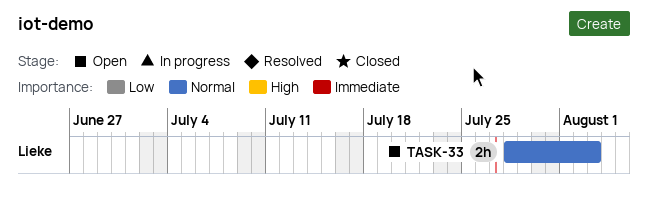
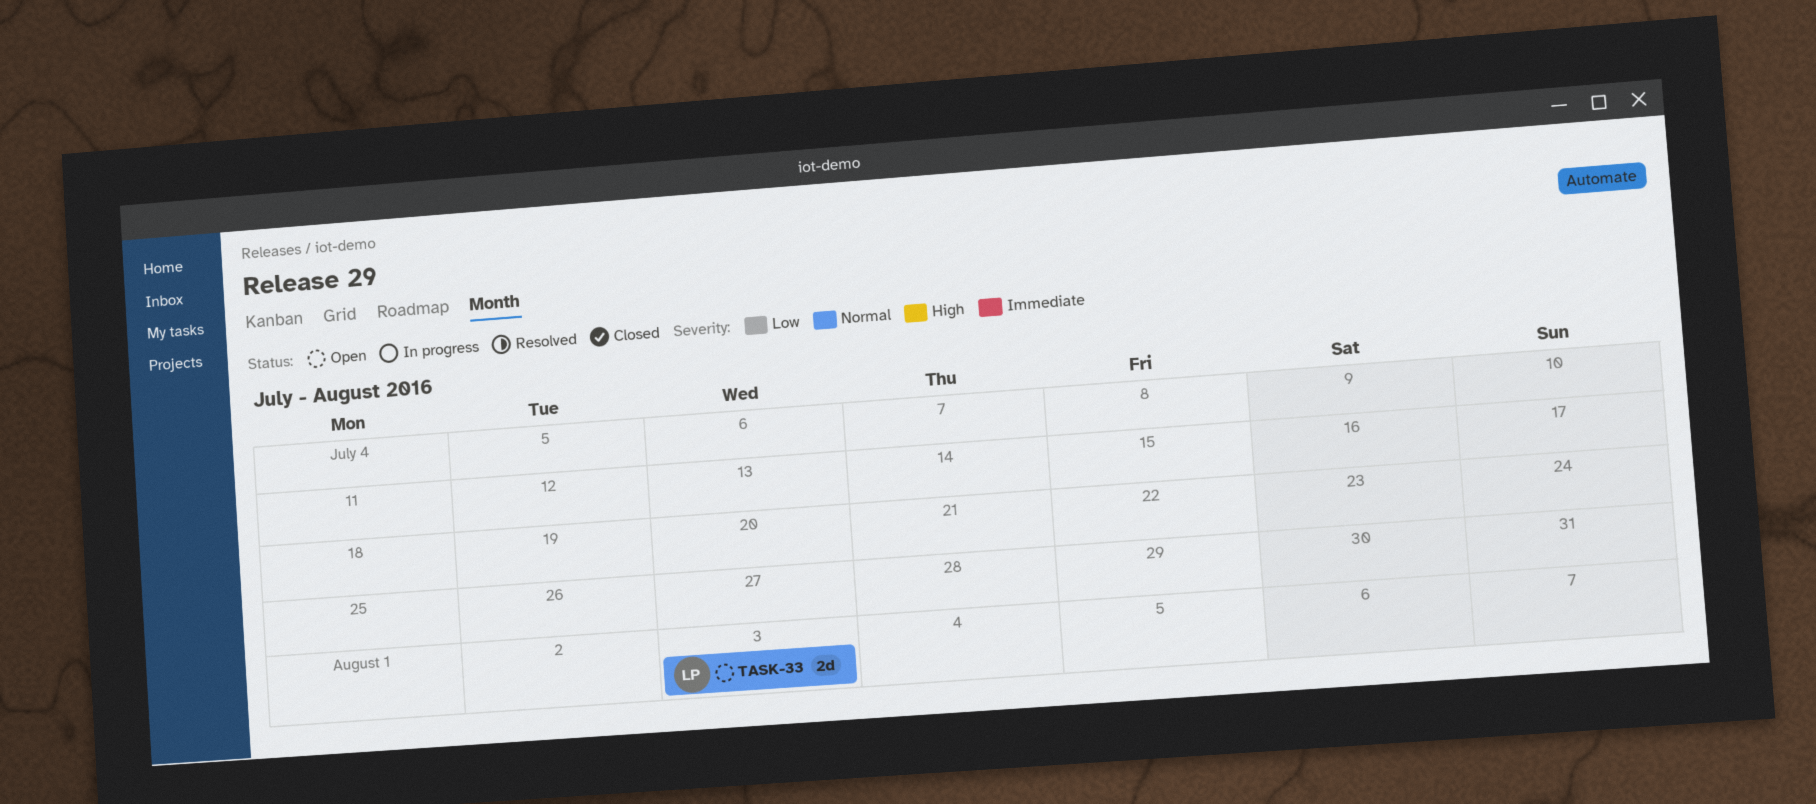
TASK-33, estimate: 2h -> 2d
TASK-33, start: Jul 28 -> Aug 3

